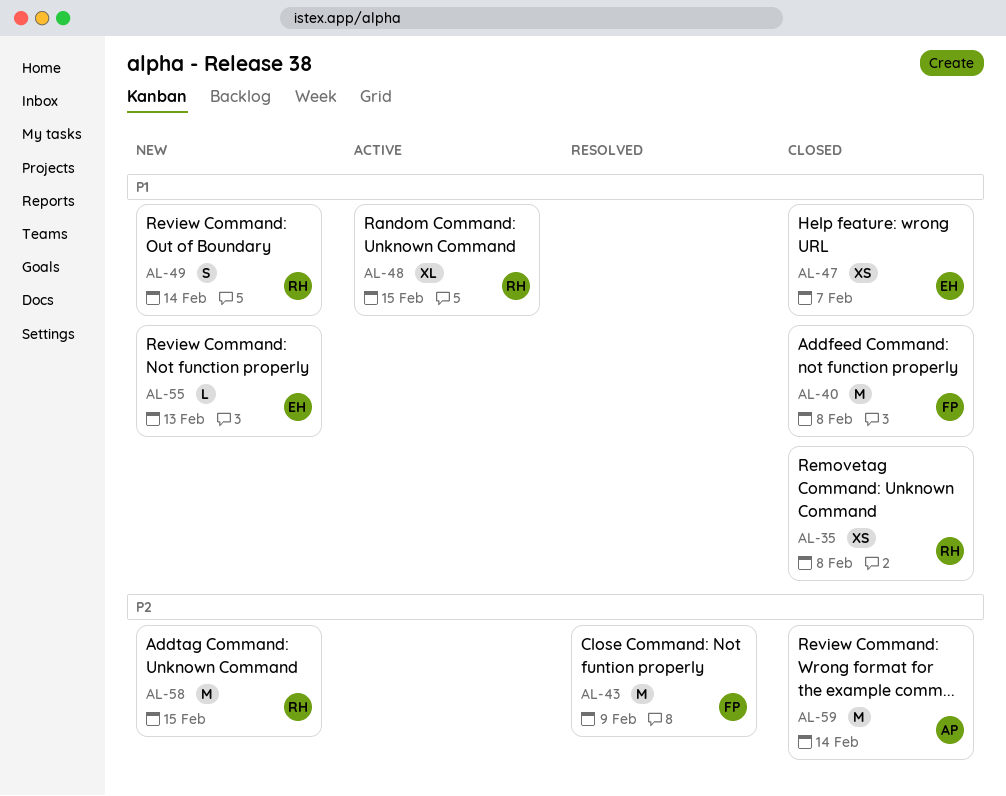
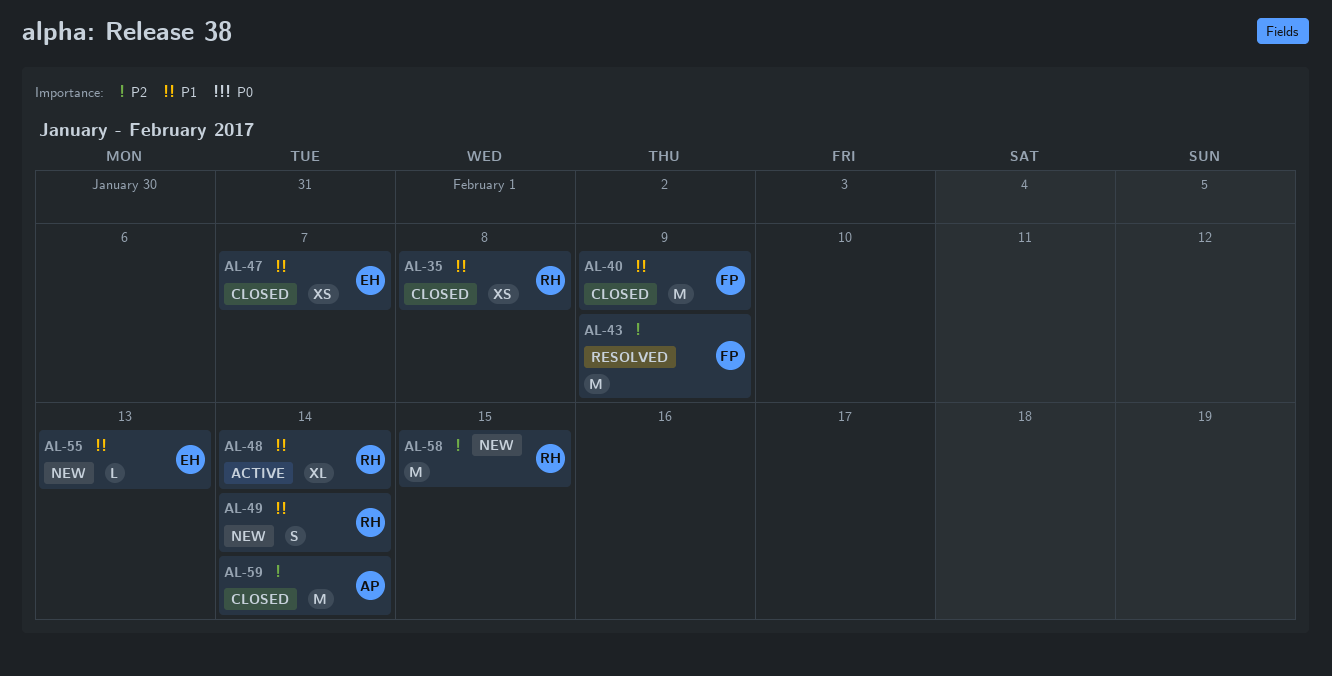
AL-40, due: Feb 8 -> Feb 9
AL-48, due: Feb 15 -> Feb 14

